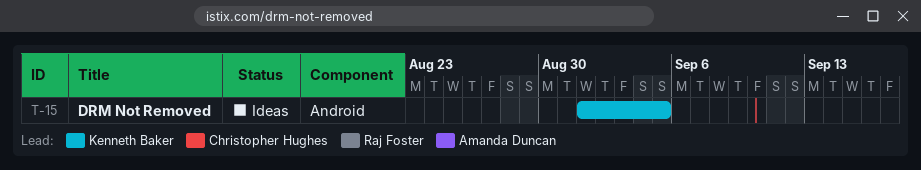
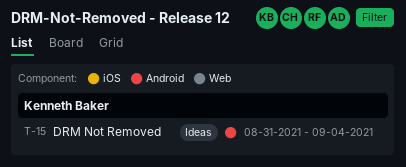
T-15, start: Sep 1 -> Aug 31
T-15, due: Sep 5 -> Sep 4

